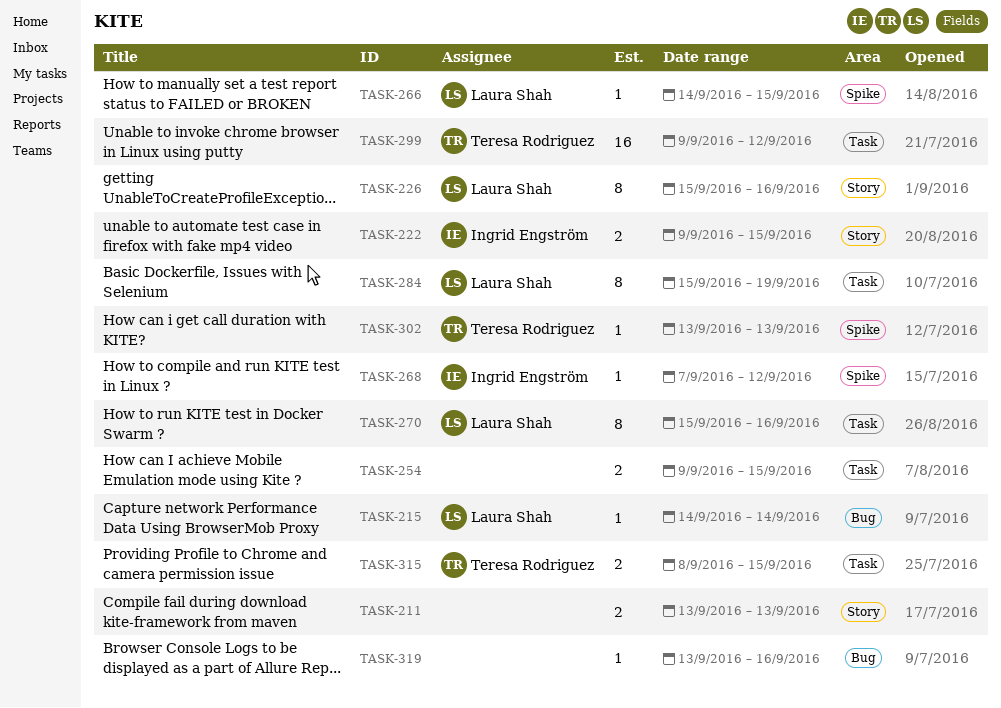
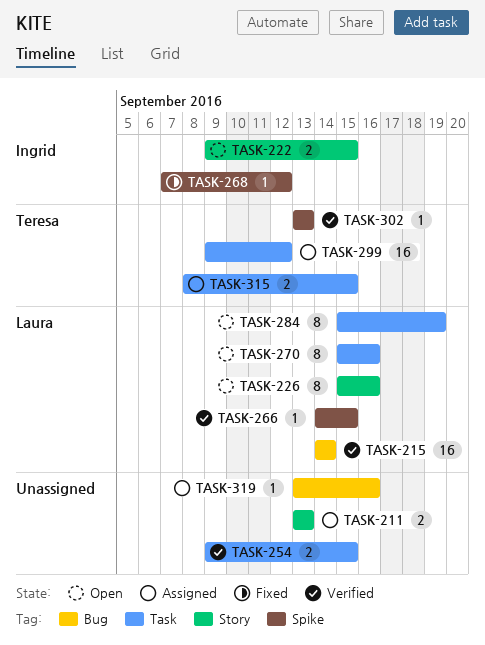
TASK-215, estimate: 1 -> 16

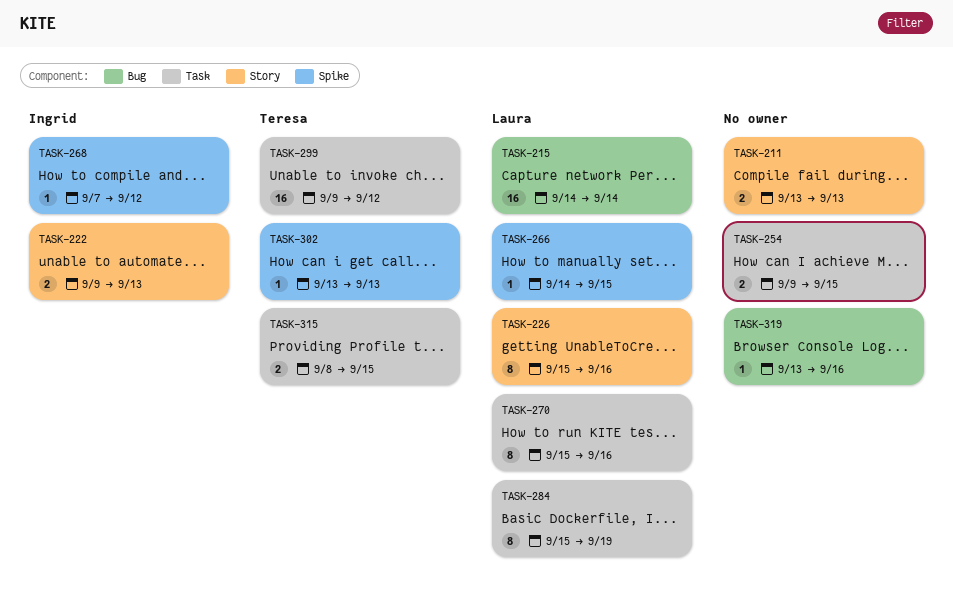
TASK-222, due: Sep 15 -> Sep 13

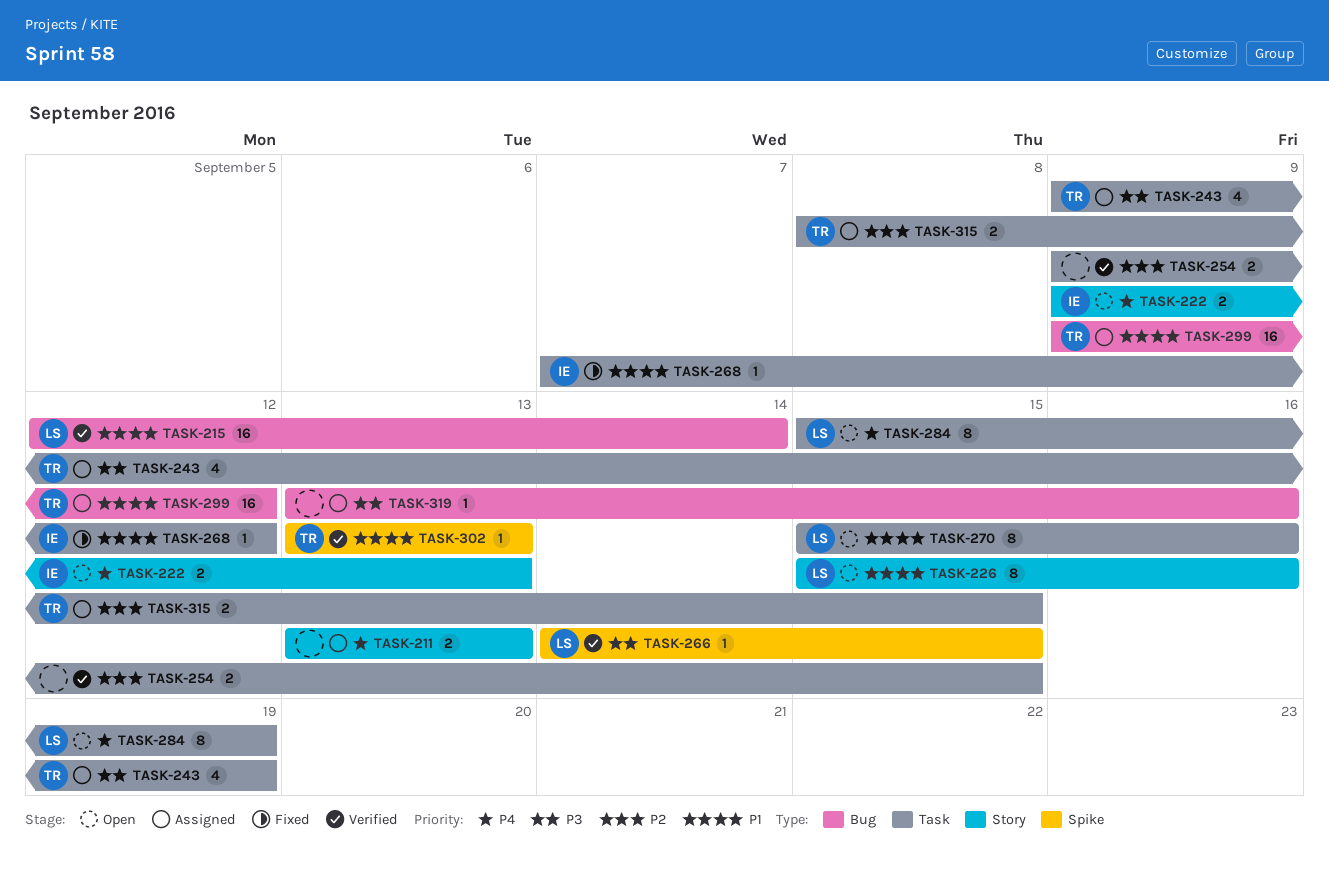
TASK-215, start: Sep 14 -> Sep 12
TASK-243: none -> present
TASK-268, label: Spike -> Task
TASK-299, label: Task -> Bug

